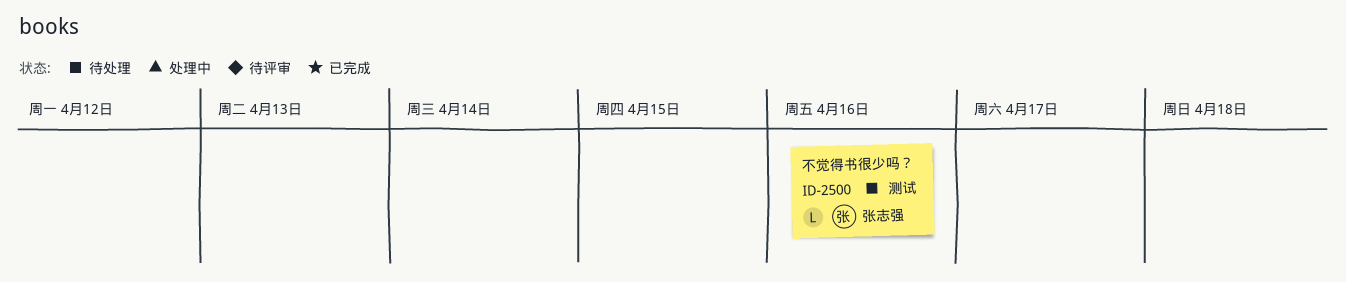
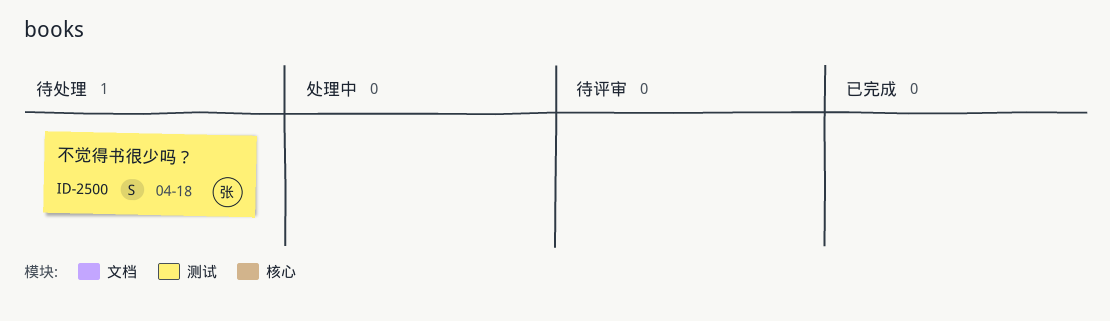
ID-2500, estimate: L -> S
ID-2500, due: Apr 16 -> Apr 18

